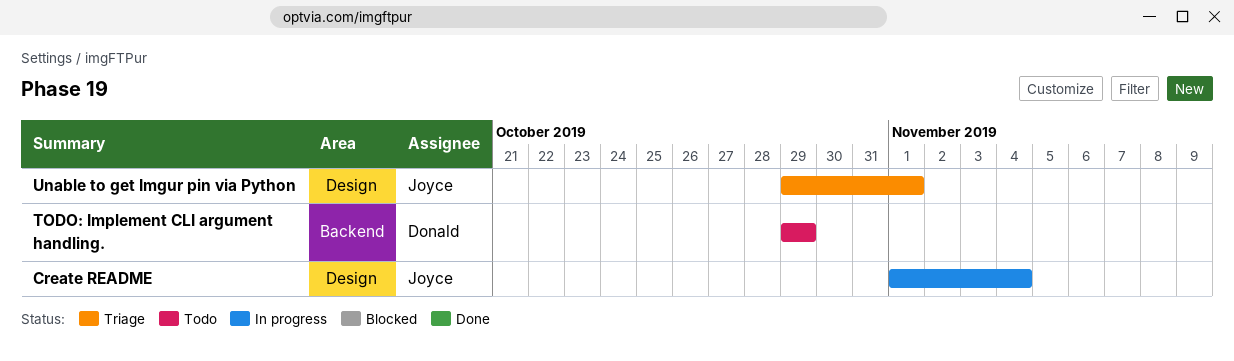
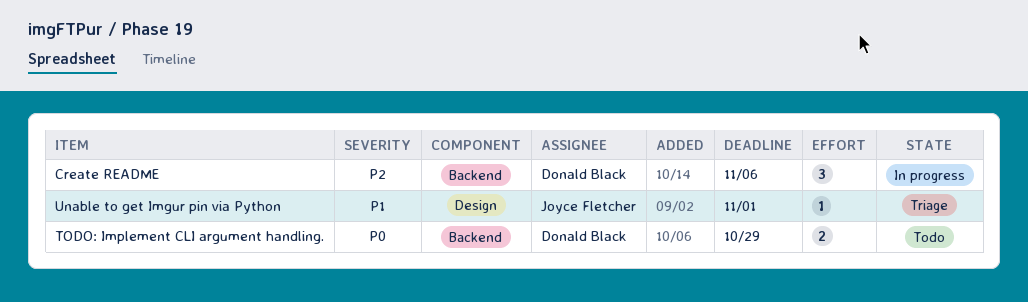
Create README, owner: Joyce Fletcher -> Donald Black
Create README, label: Design -> Backend
Create README, due: Nov 4 -> Nov 6

